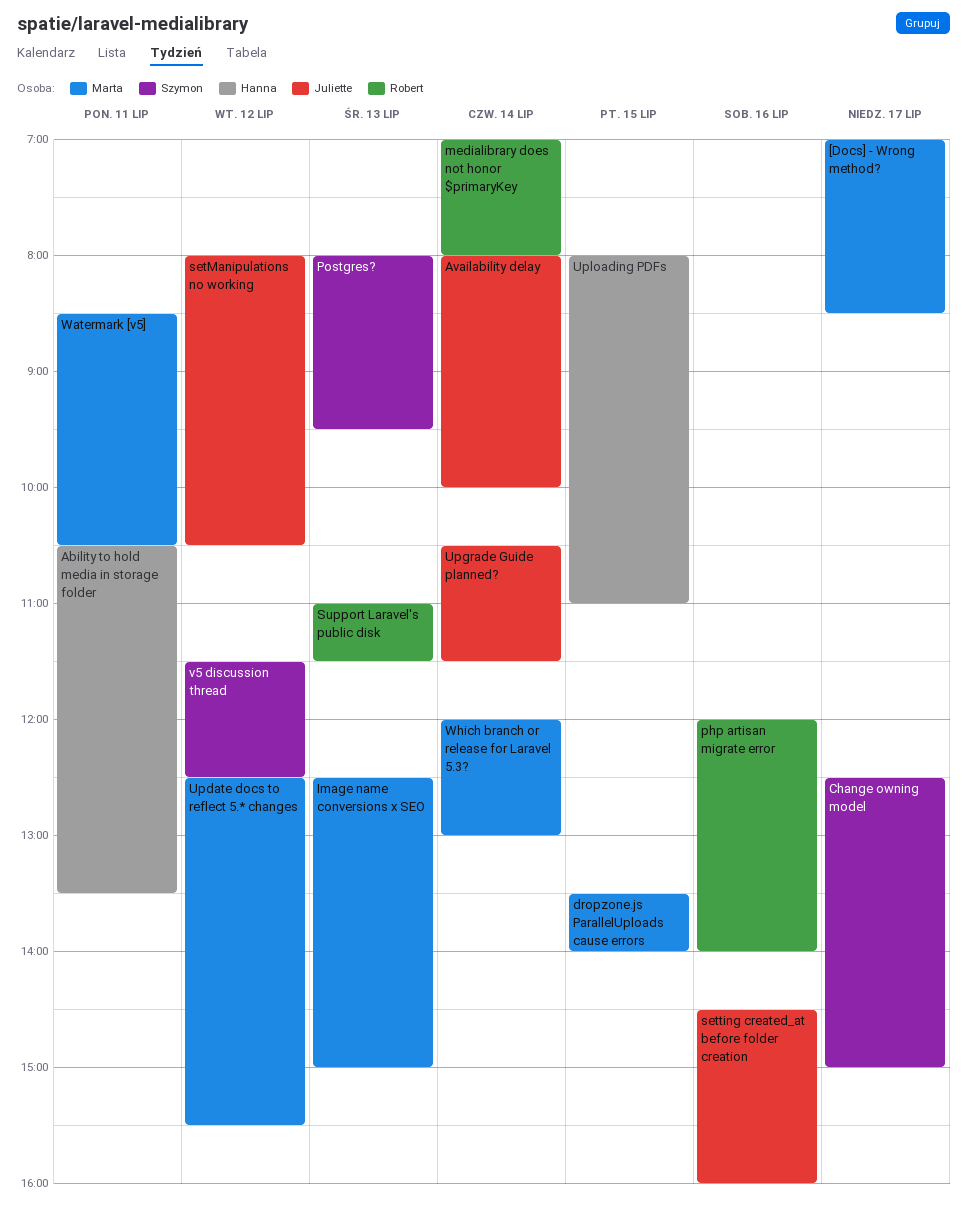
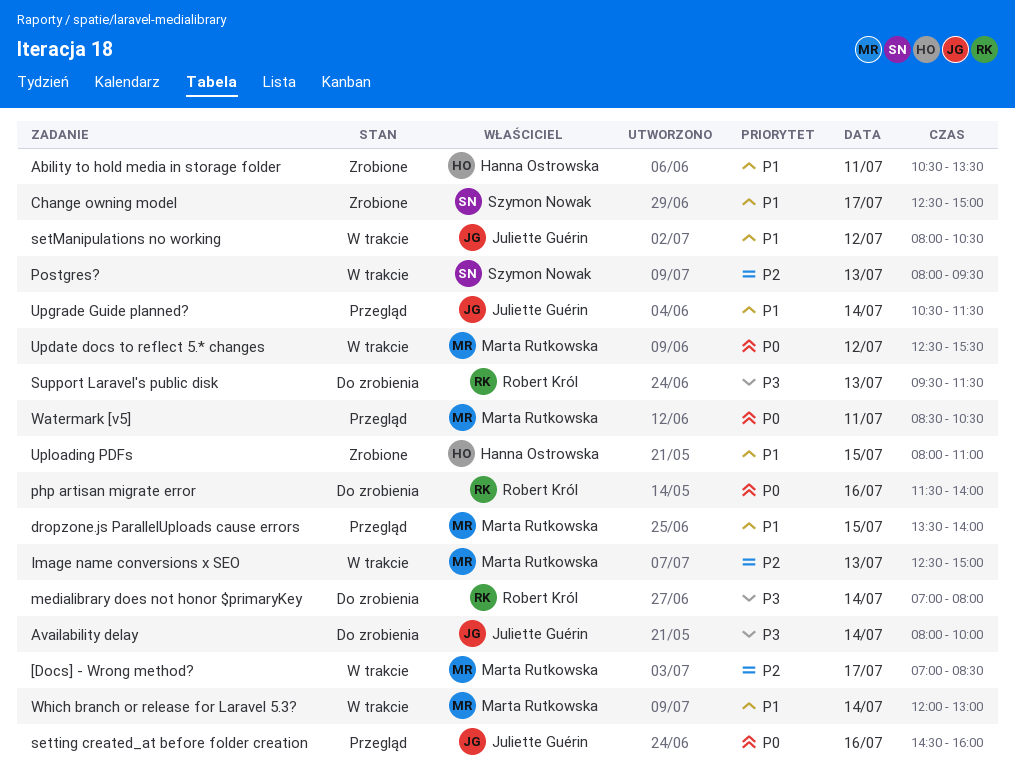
php artisan migrate error, begins: 12:00 -> 11:30
Support Laravel's public disk, begins: 11:00 -> 09:30
v5 discussion thread: present -> none

